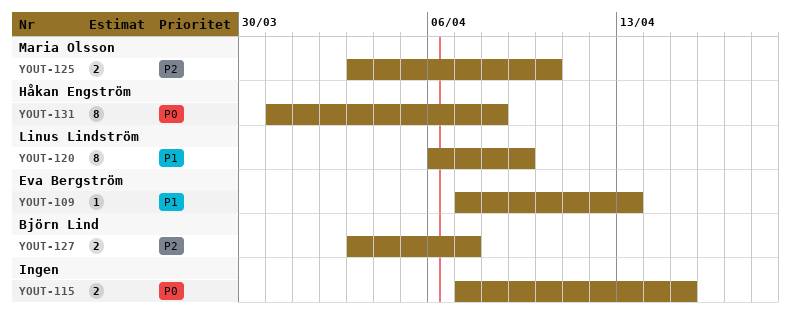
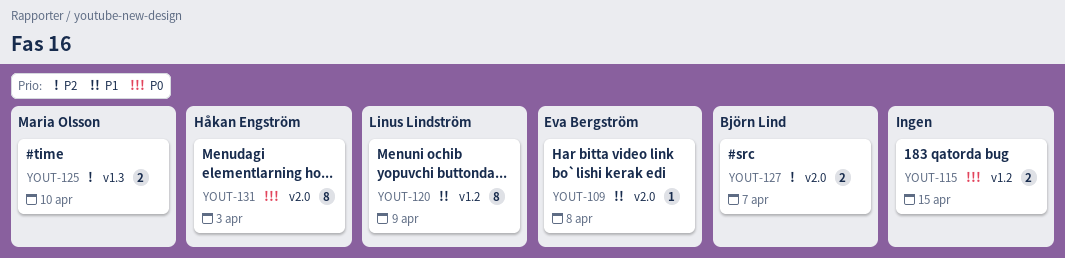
YOUT-109, due: Apr 13 -> Apr 8
YOUT-131, due: Apr 8 -> Apr 3

